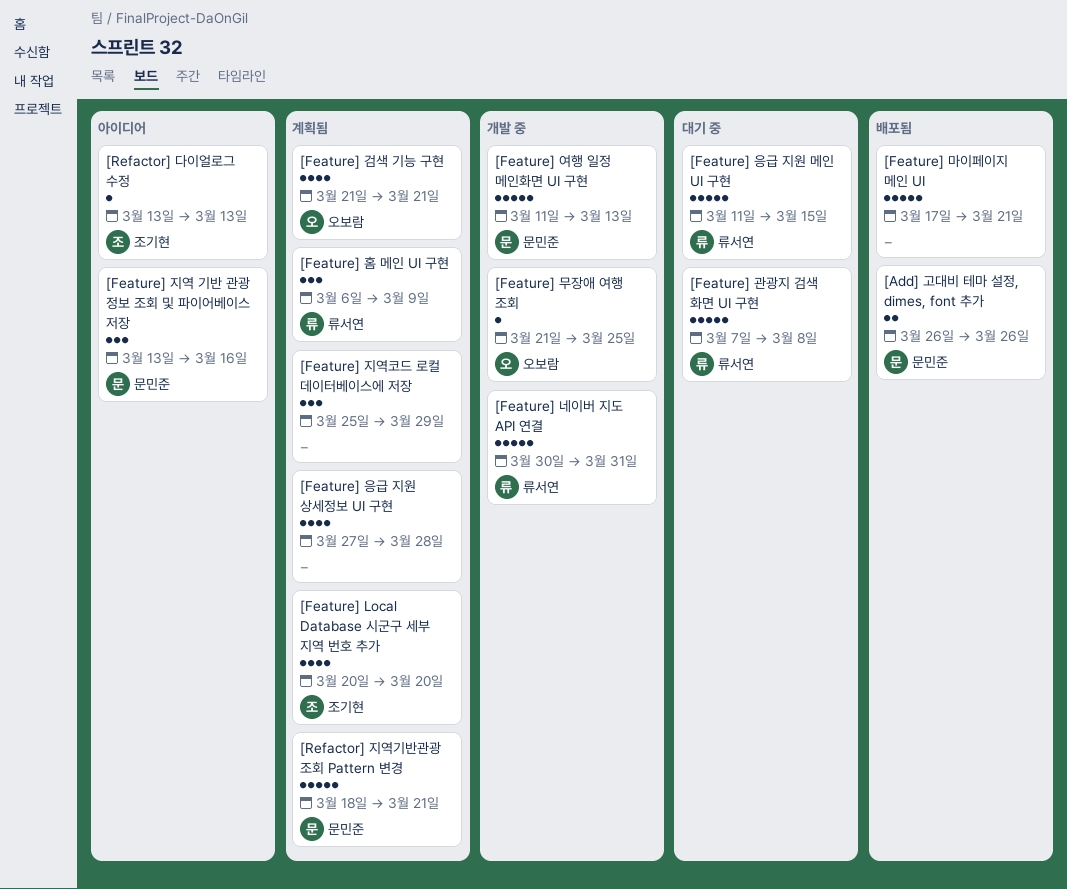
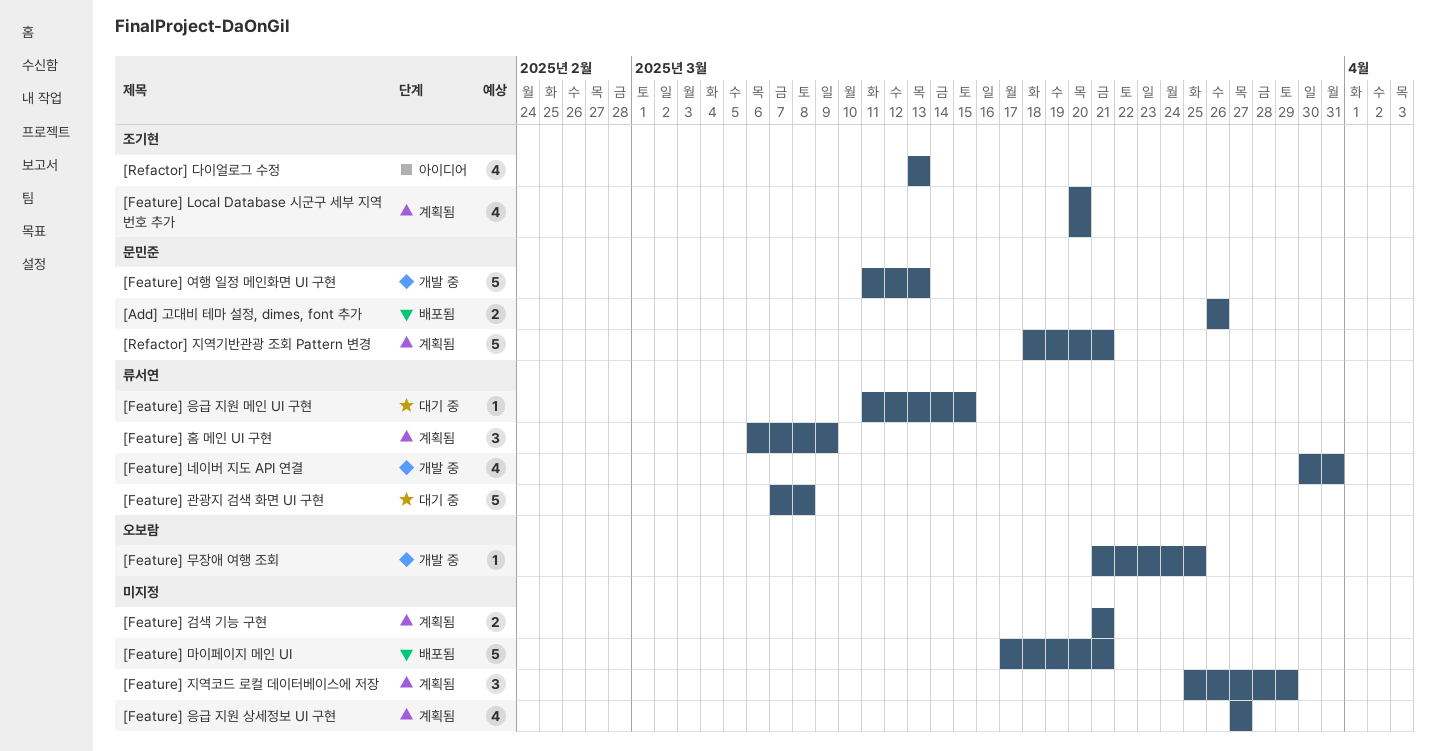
[Feature] 검색 기능 구현, owner: 오보람 -> none
[Feature] 검색 기능 구현, estimate: 4 -> 2
[Feature] 네이버 지도 API 연결, estimate: 5 -> 4
[Feature] 응급 지원 메인 UI 구현, estimate: 5 -> 1
[Feature] 응급 지원 상세정보 UI 구현, due: Mar 28 -> Mar 27
[Feature] 지역 기반 관광 정보 조회 및 파이어베이스 저장: present -> none
[Refactor] 다이얼로그 수정, estimate: 1 -> 4

